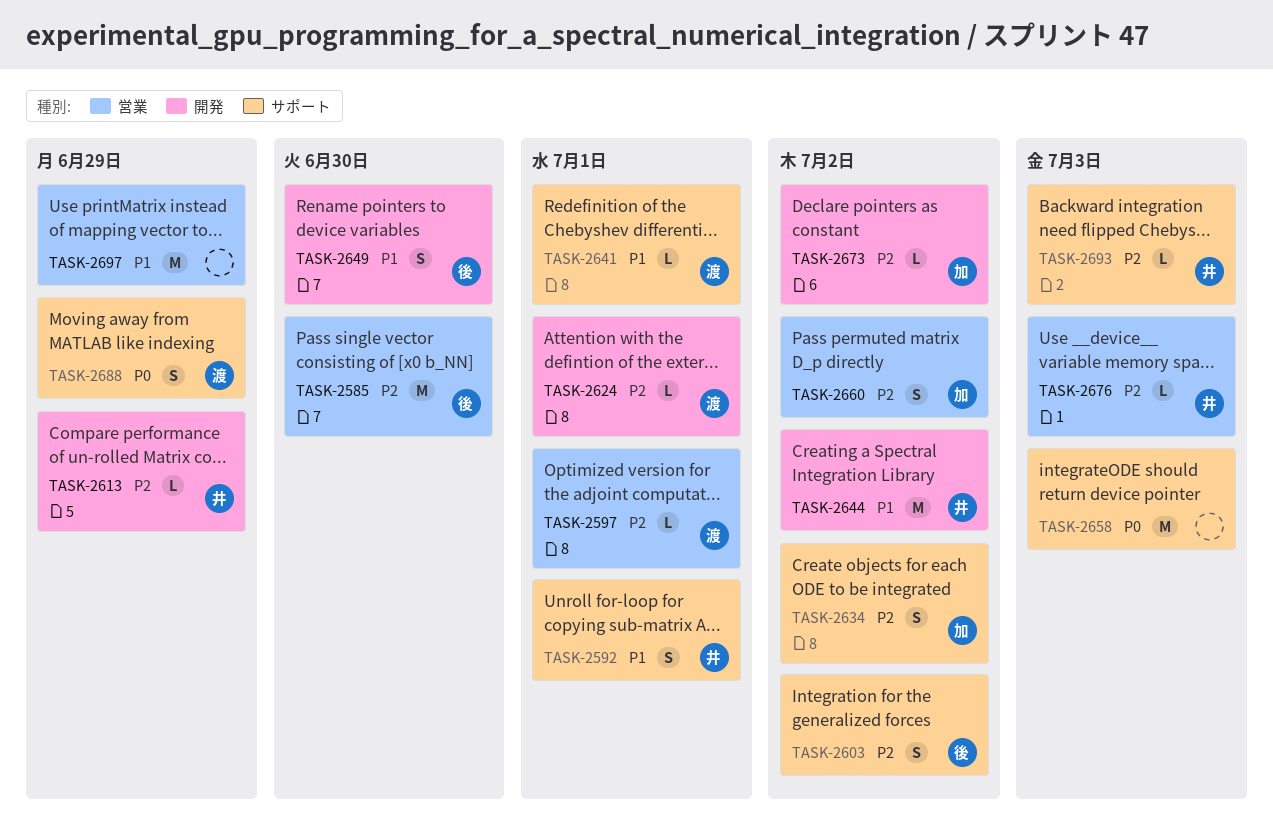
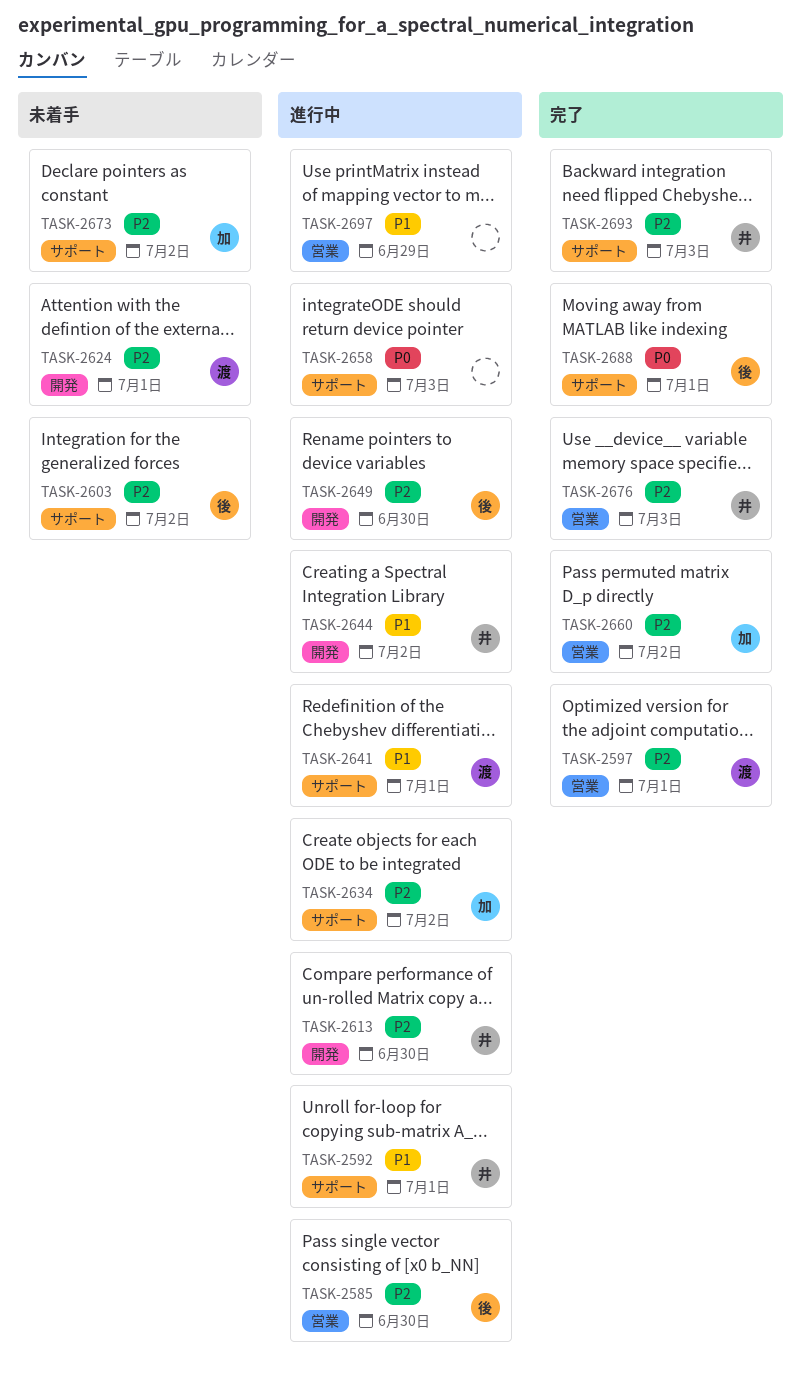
TASK-2613, due: Jun 29 -> Jun 30
TASK-2649, priority: P1 -> P2
TASK-2673, label: 開発 -> サポート
TASK-2688, owner: 渡 -> 後
TASK-2688, due: Jun 29 -> Jul 1

